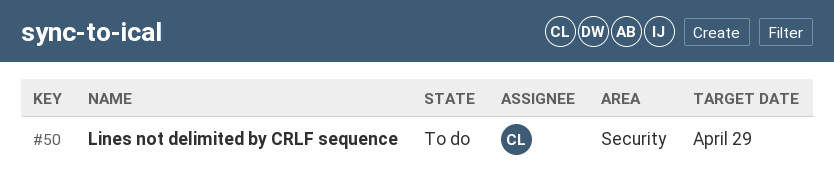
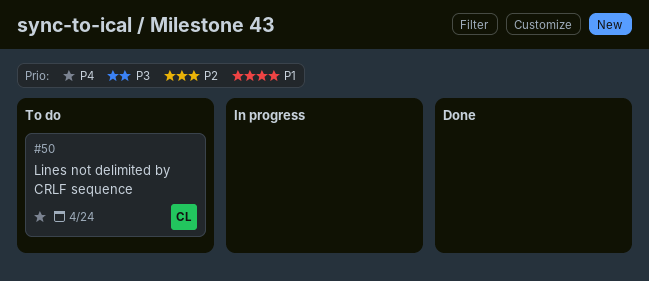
#50, due: Apr 29 -> Apr 24

